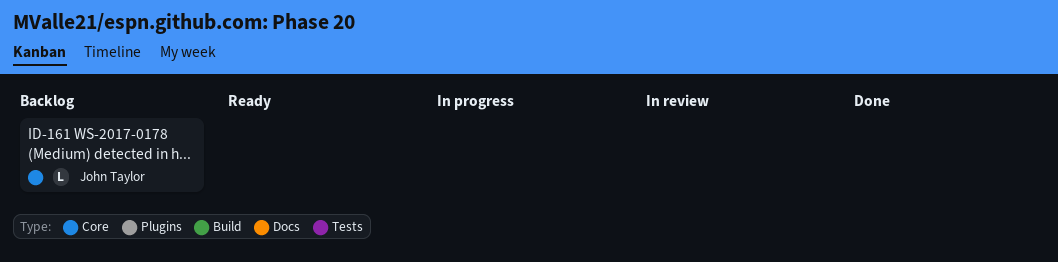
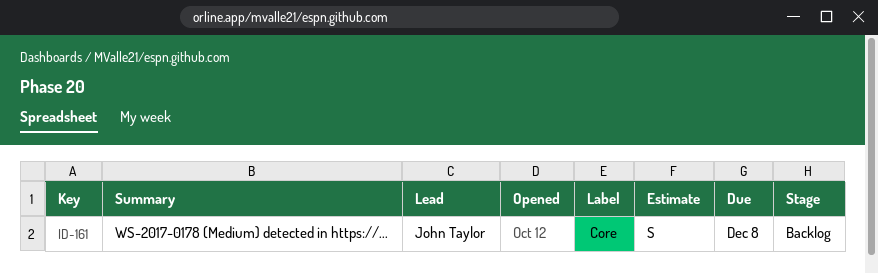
ID-161, estimate: L -> S

